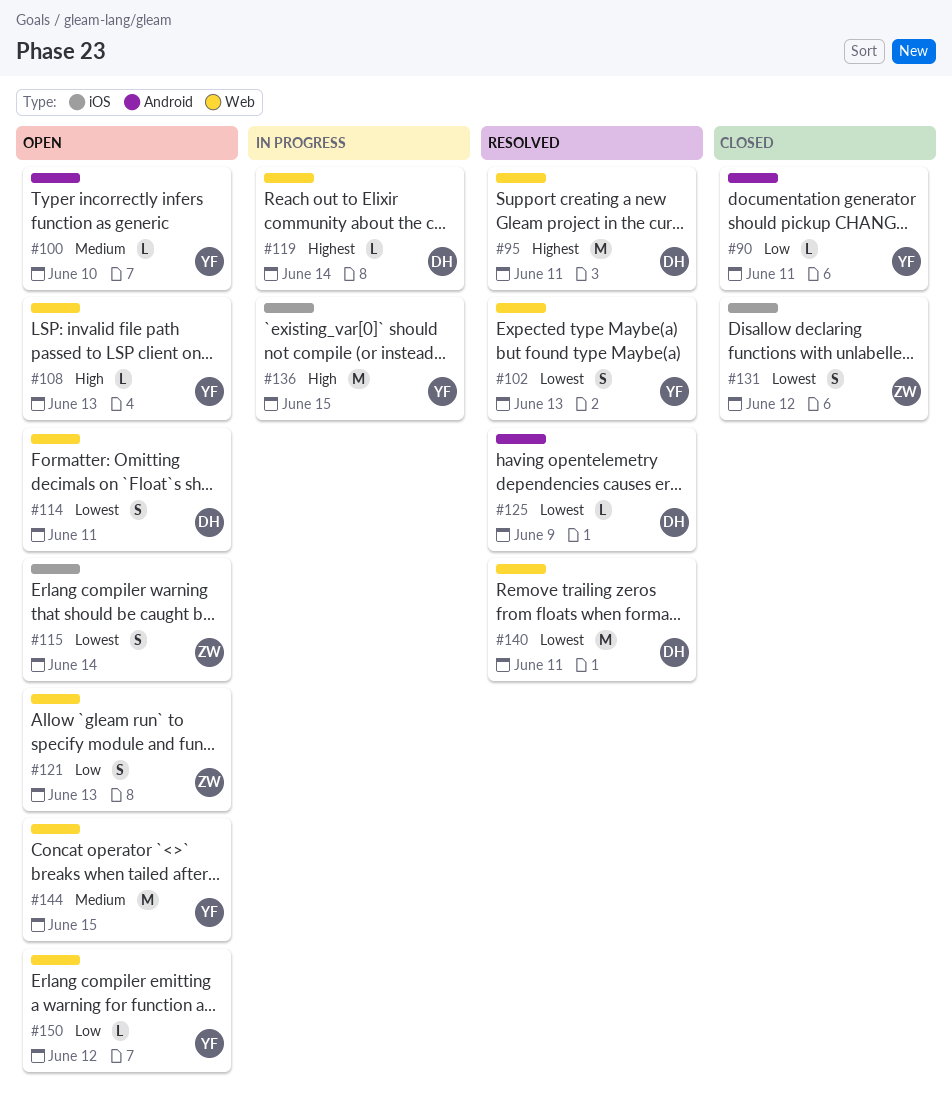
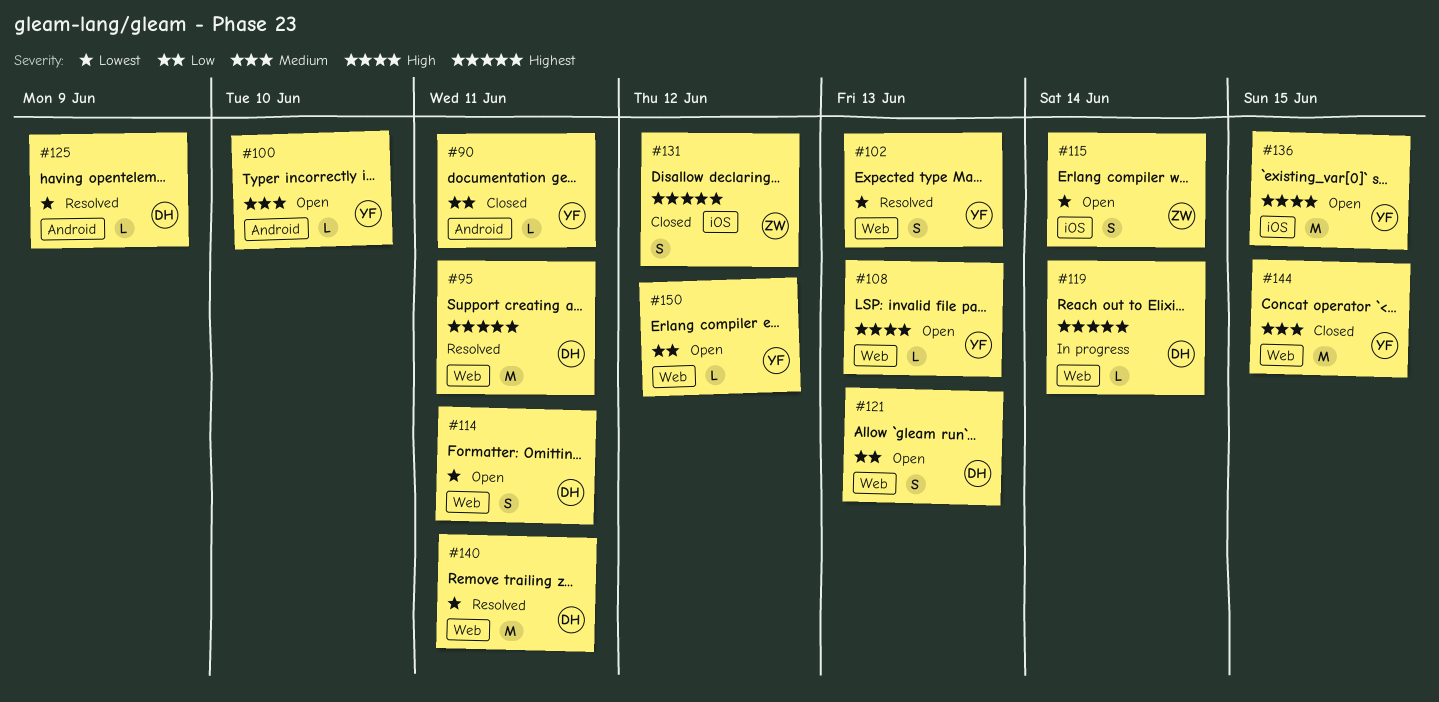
#121, owner: ZW -> DH
#131, priority: Lowest -> Highest
#136, status: In progress -> Open
#144, status: Open -> Closed

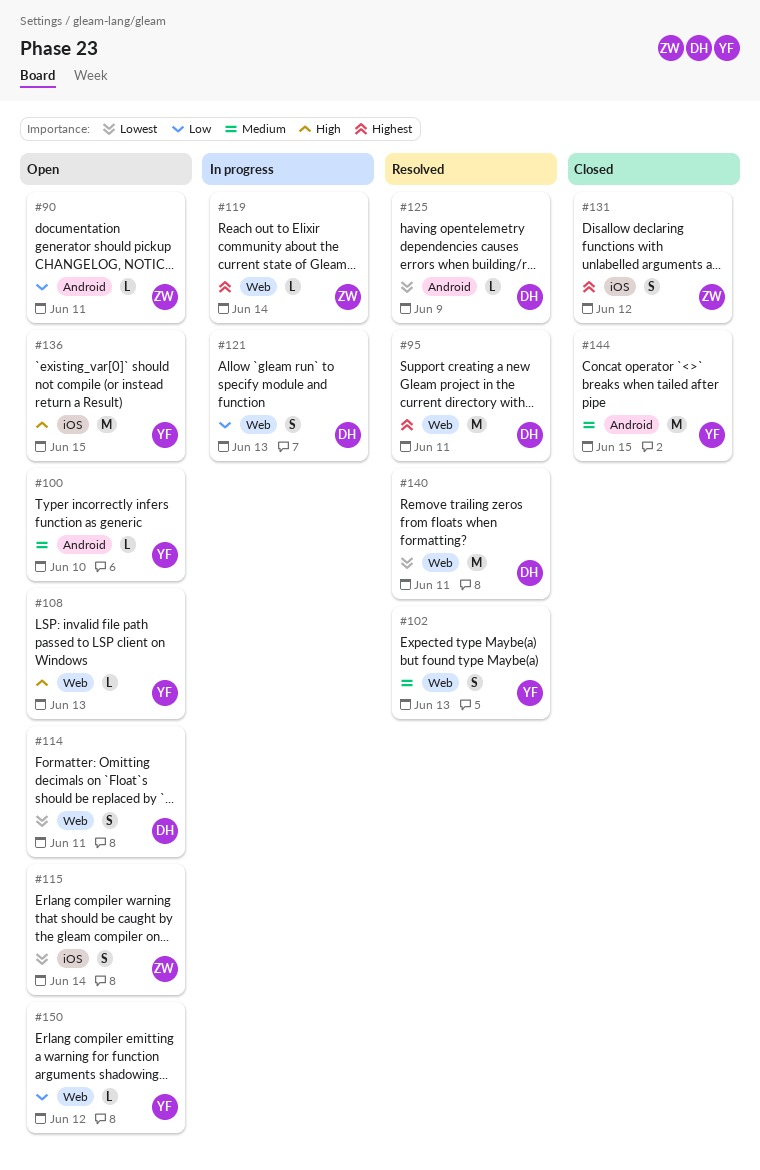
#90, status: Closed -> Open
#90, owner: YF -> ZW
#102, priority: Lowest -> Medium
#119, owner: DH -> ZW
#121, status: Open -> In progress
#144, label: Web -> Android

